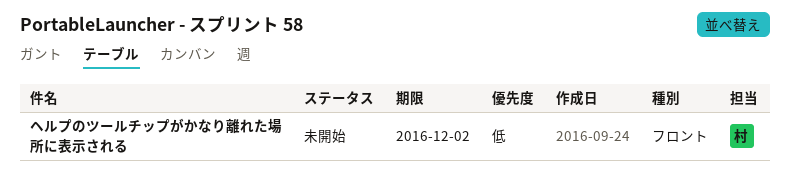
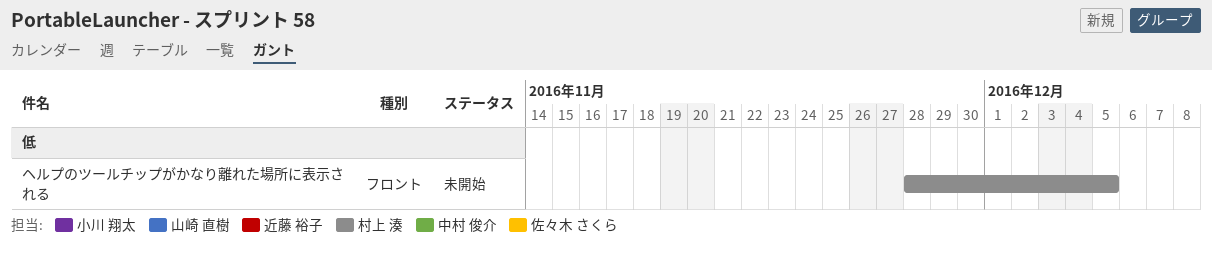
ヘルプのツールチップがかなり離れた場所に表示される, due: Dec 2 -> Dec 5

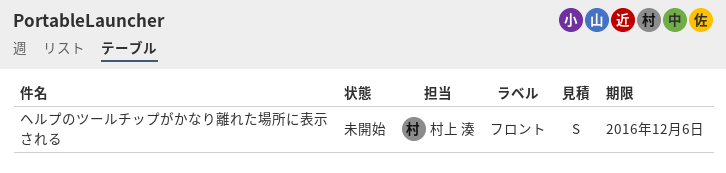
ヘルプのツールチップがかなり離れた場所に表示される, due: Dec 5 -> Dec 6

